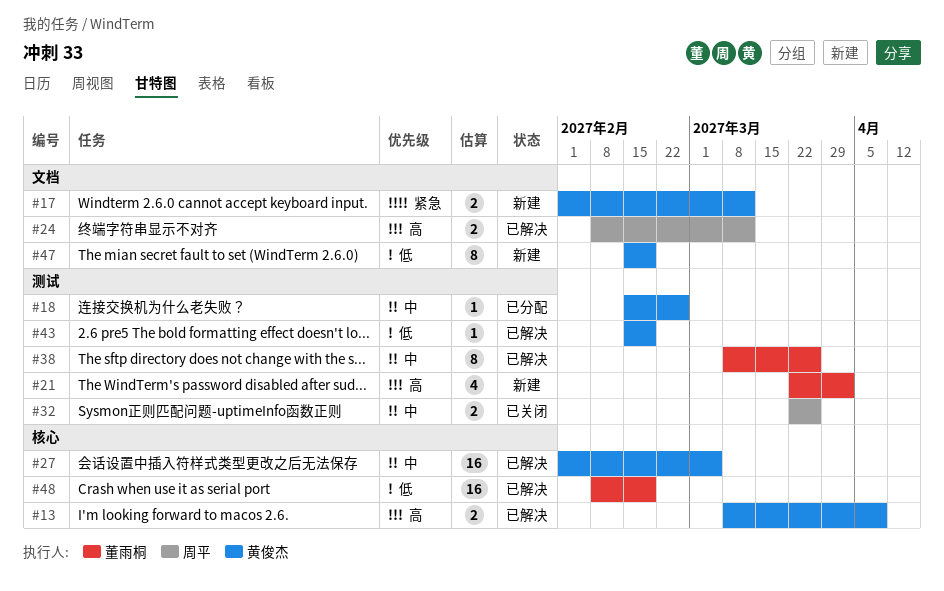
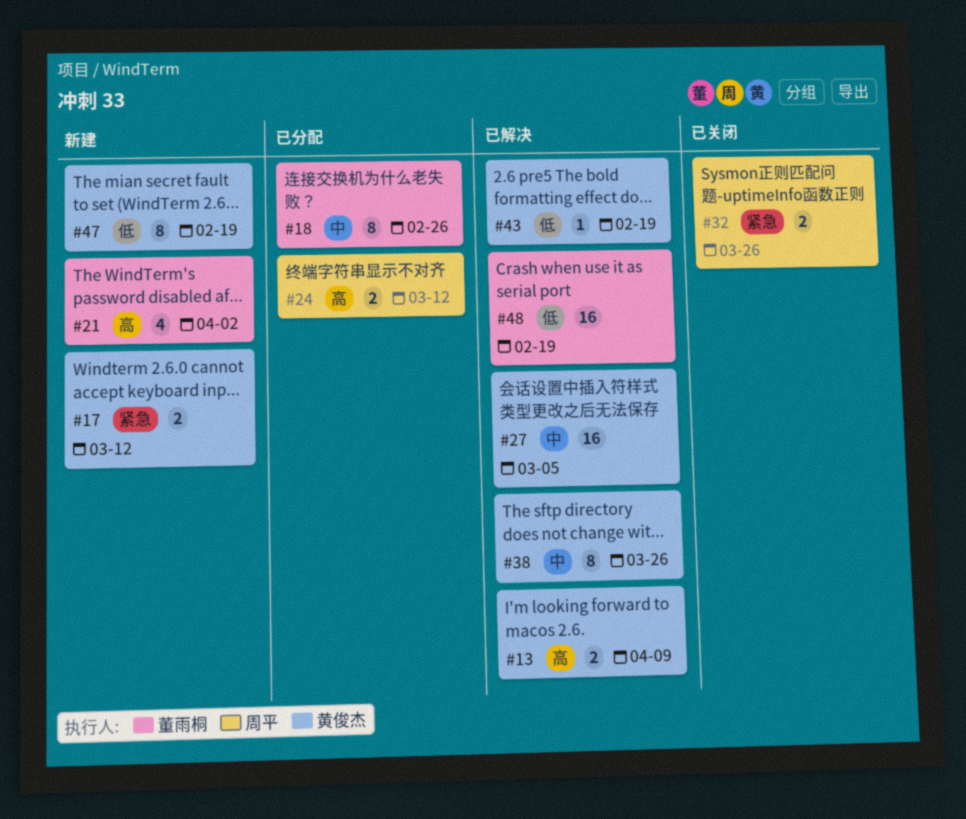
#18, owner: 黄俊杰 -> 董雨桐
#18, estimate: 1 -> 8
#24, status: 已解决 -> 已分配
#32, priority: 中 -> 紧急
#38, owner: 董雨桐 -> 黄俊杰

